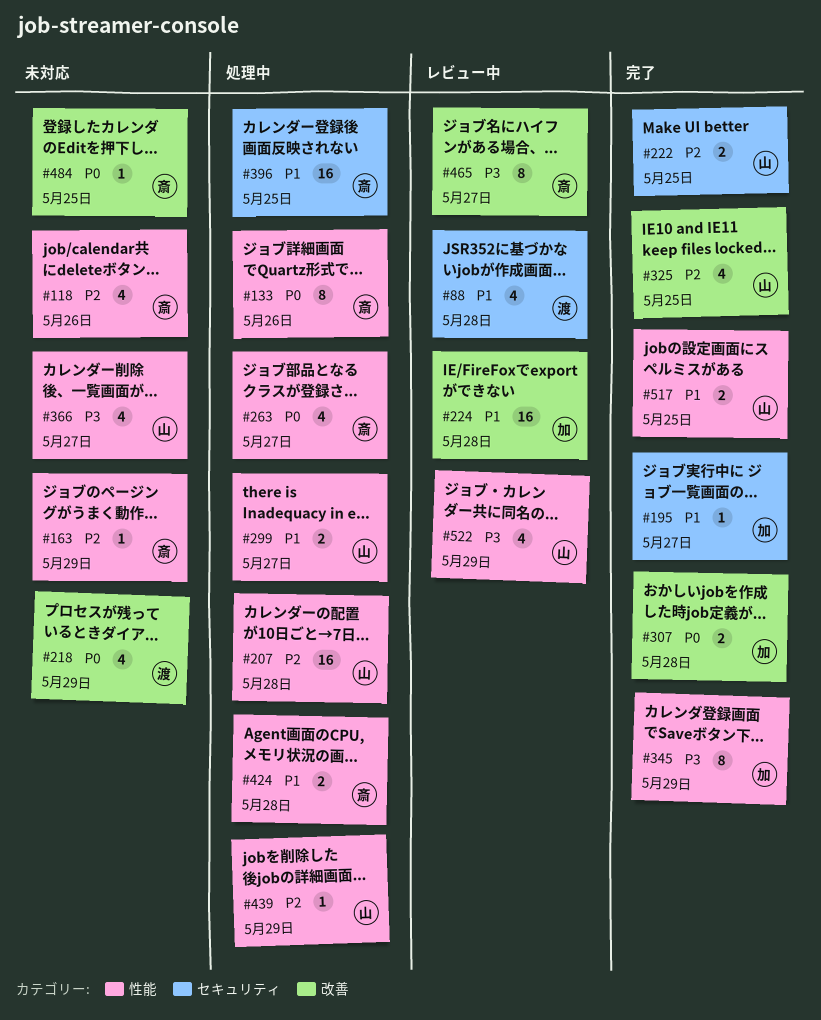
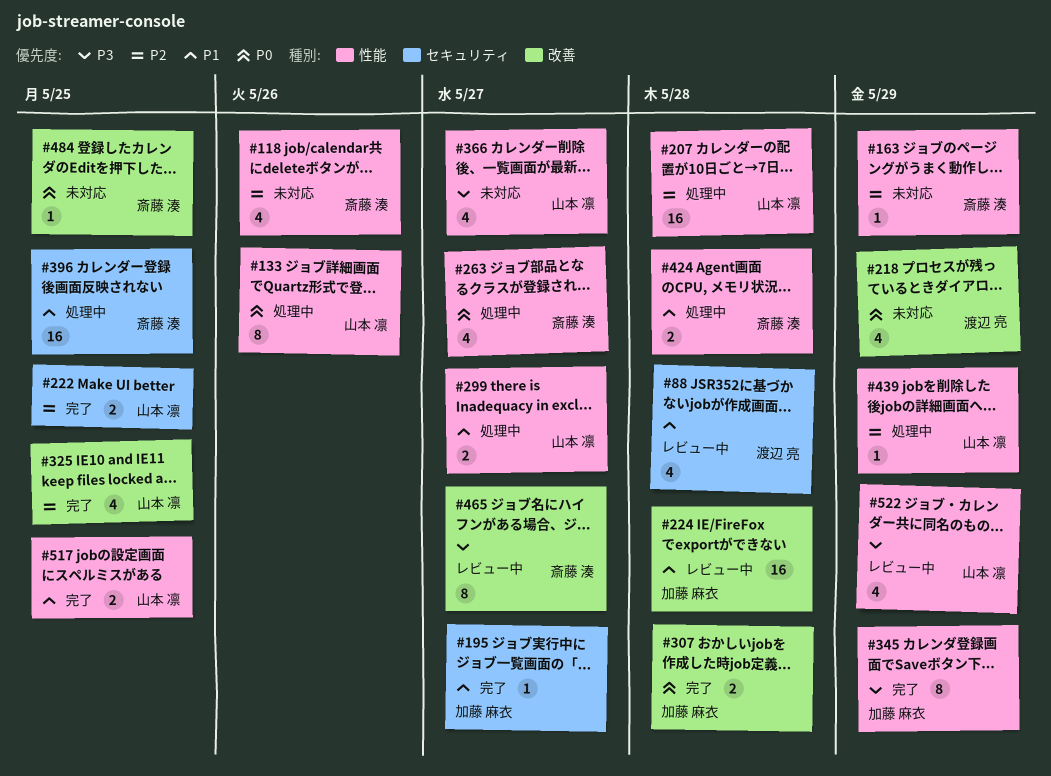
#133, owner: 斎藤 湊 -> 山本 凛

